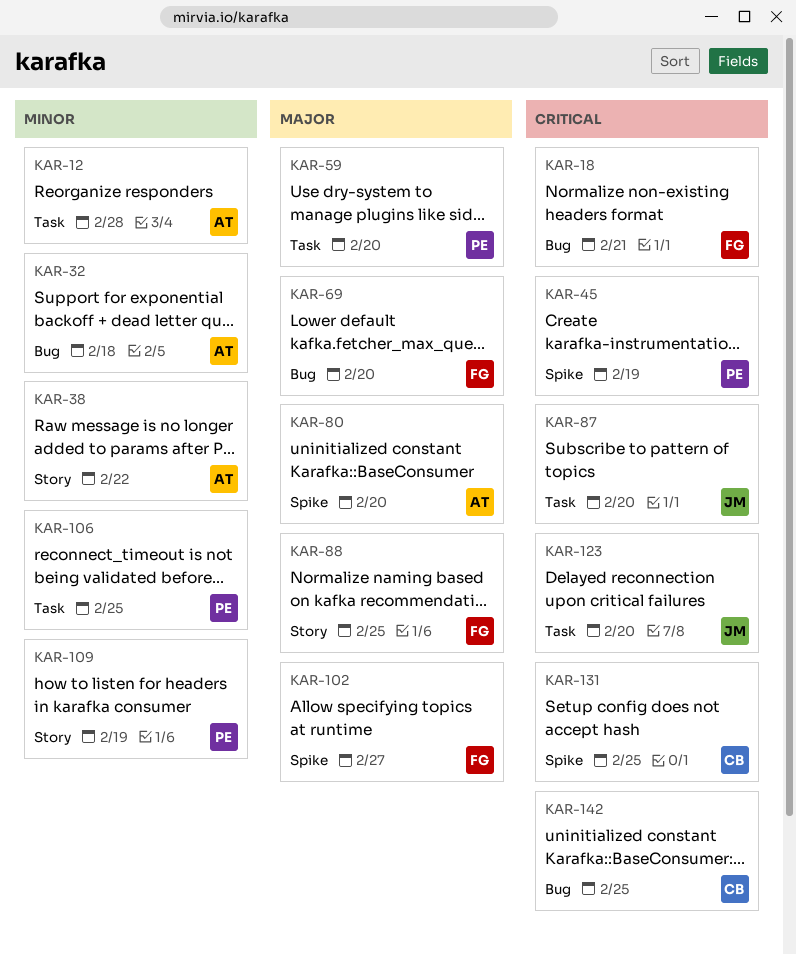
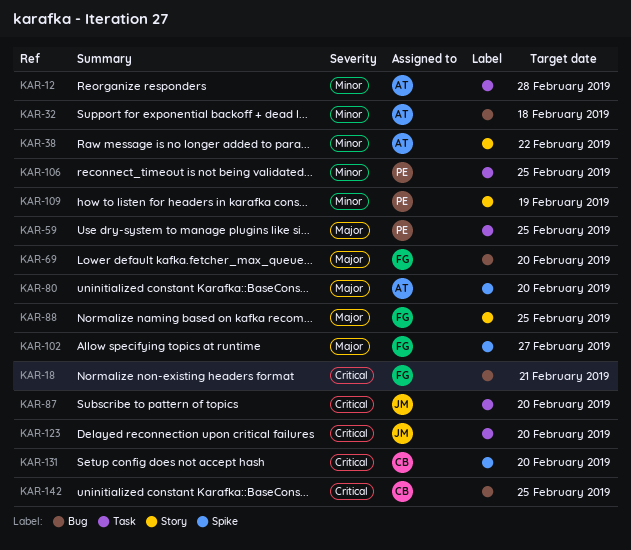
KAR-45: present -> none
KAR-59, due: Feb 20 -> Feb 25
KAR-131, due: Feb 25 -> Feb 20

